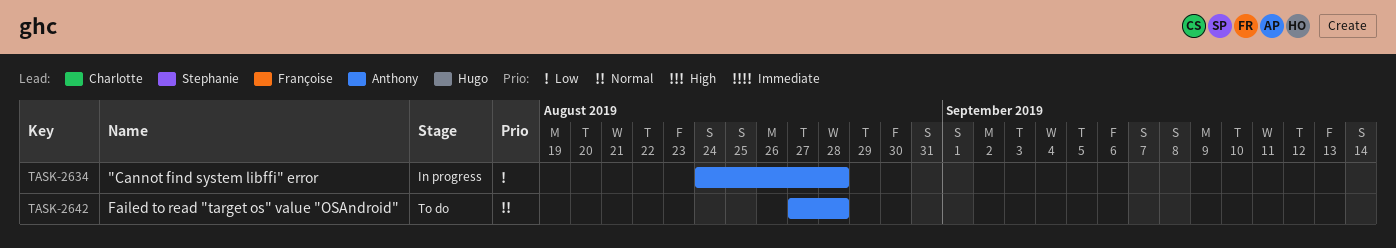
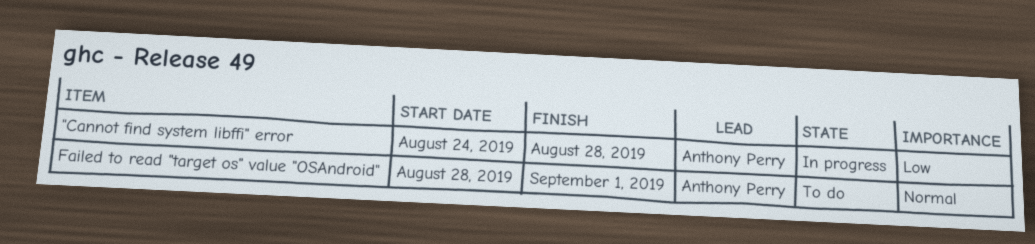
Failed to read "target os" value "OSAndroid", start: Aug 27 -> Aug 28
Failed to read "target os" value "OSAndroid", due: Aug 28 -> Sep 1

